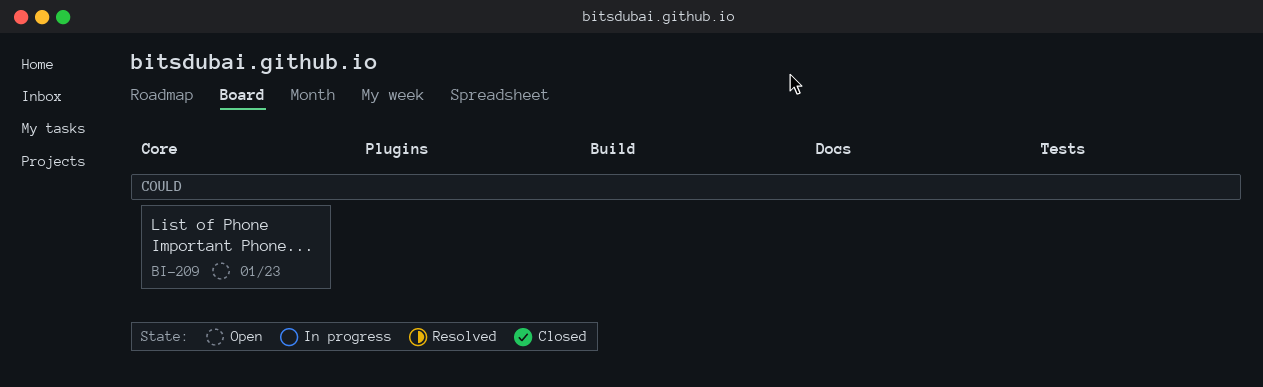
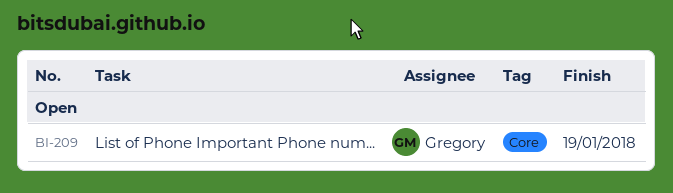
BI-209, due: Jan 23 -> Jan 19

